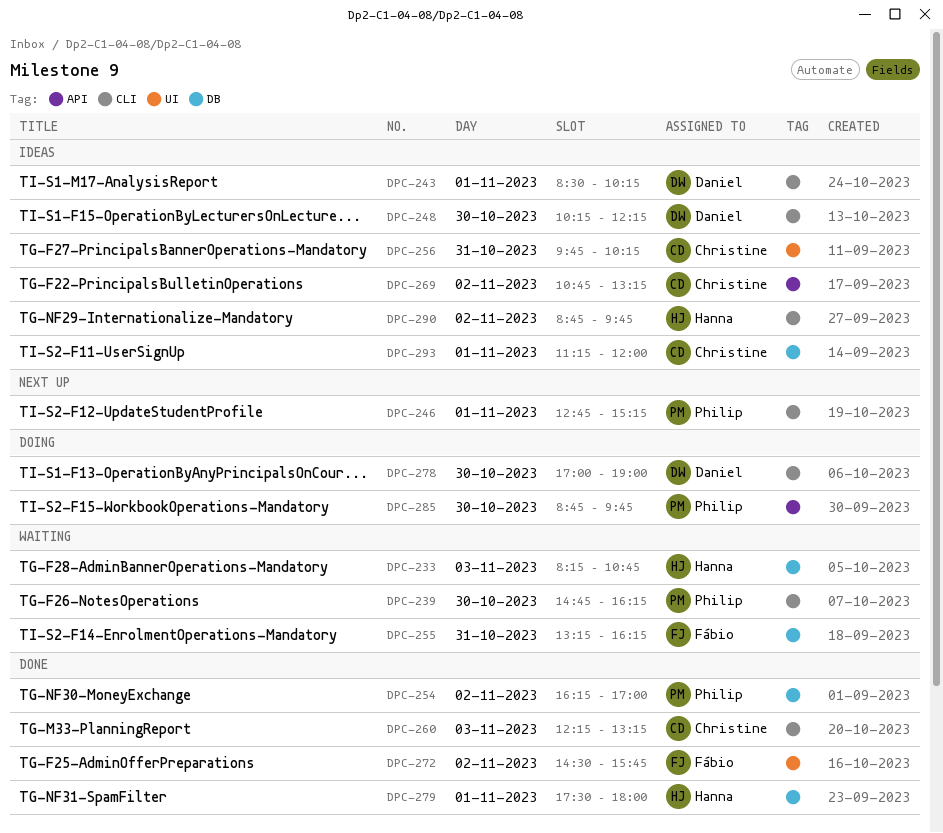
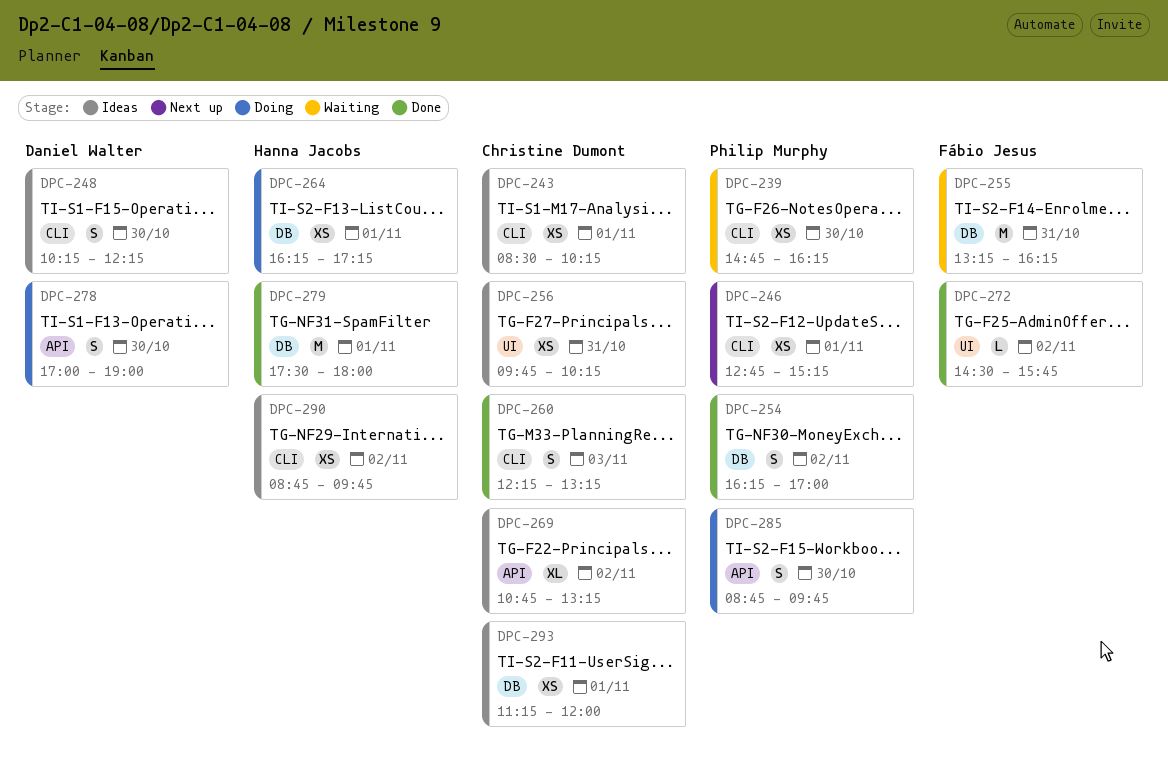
DPC-233: present -> none
DPC-243, owner: Daniel Walter -> Christine Dumont
DPC-264: none -> present
DPC-278, label: CLI -> API

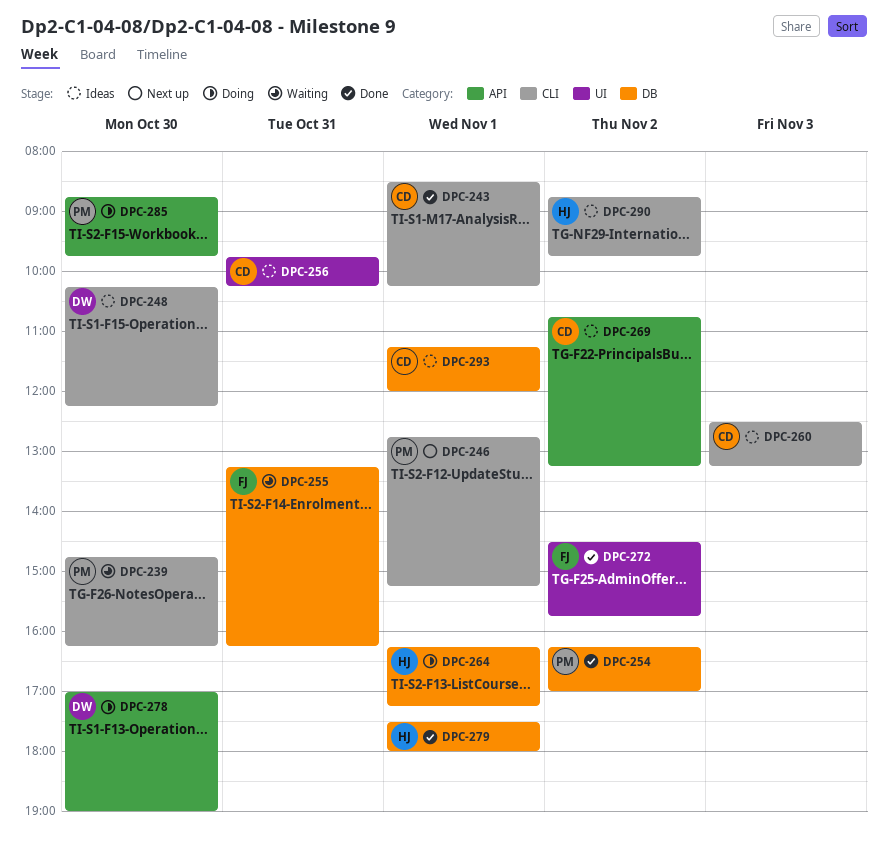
DPC-243, status: Ideas -> Done
DPC-260, status: Done -> Ideas
DPC-260, begins: 12:15 -> 12:30

